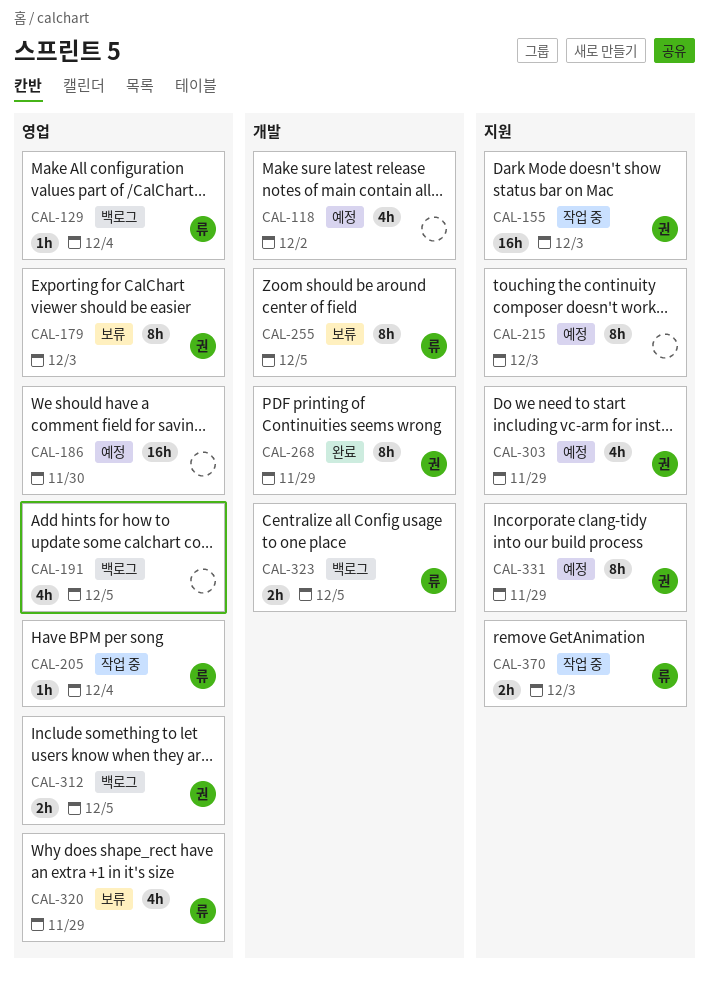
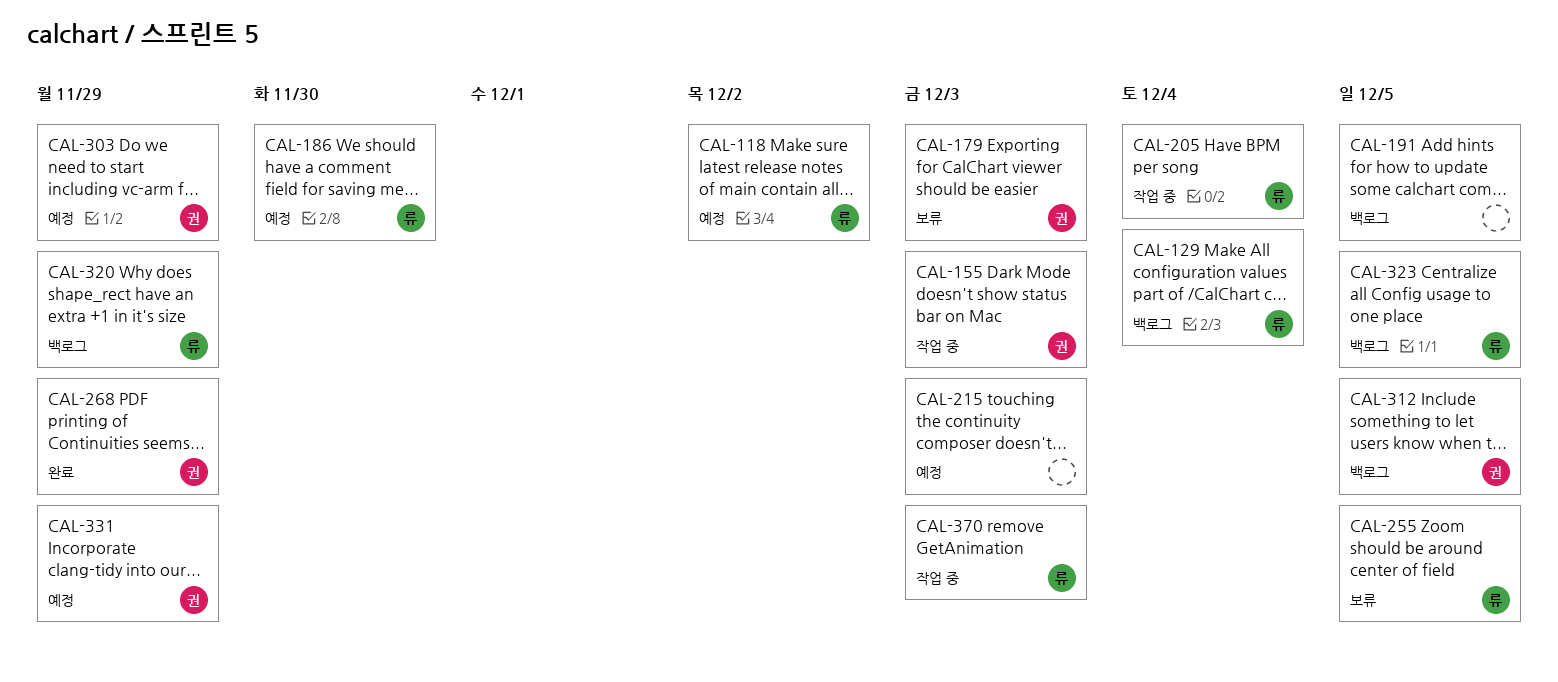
CAL-118, owner: none -> 류
CAL-186, owner: none -> 류
CAL-320, status: 보류 -> 백로그

